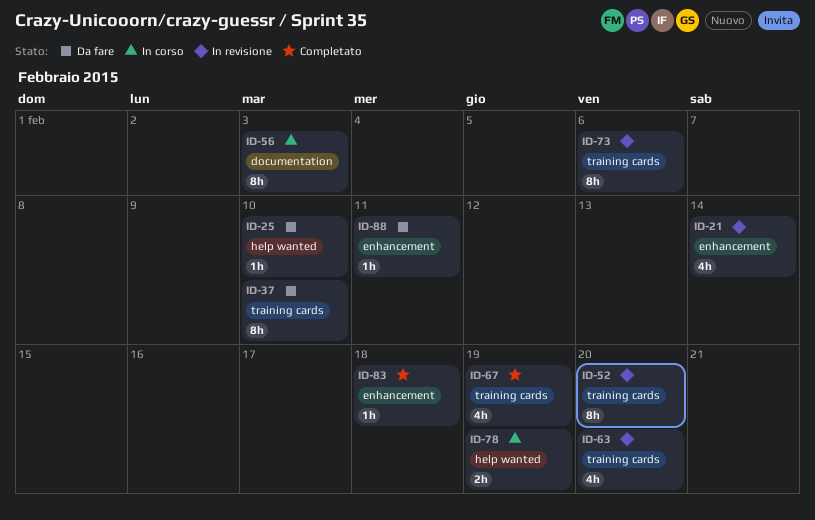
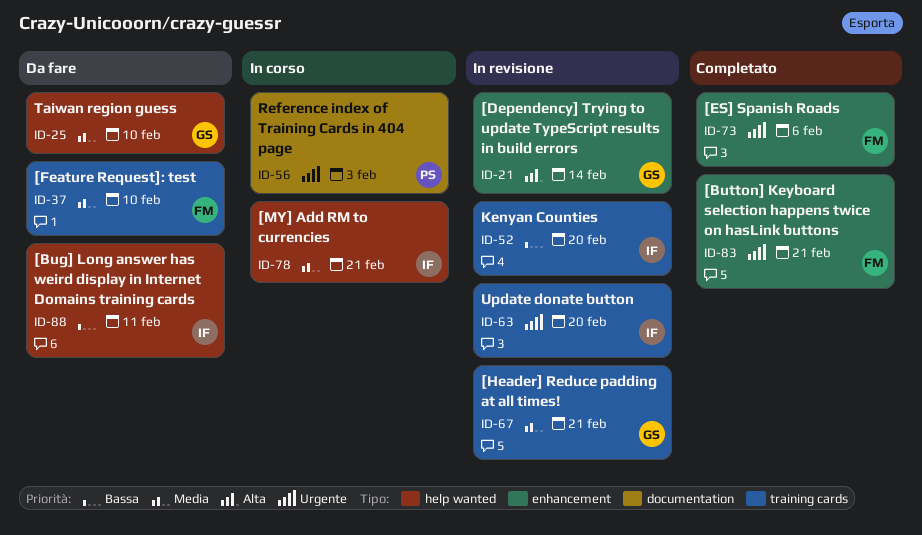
ID-67, status: Completato -> In revisione
ID-67, due: Feb 19 -> Feb 21
ID-73, status: In revisione -> Completato
ID-73, label: training cards -> enhancement
ID-78, due: Feb 19 -> Feb 21
ID-83, due: Feb 18 -> Feb 21
ID-88, label: enhancement -> help wanted

